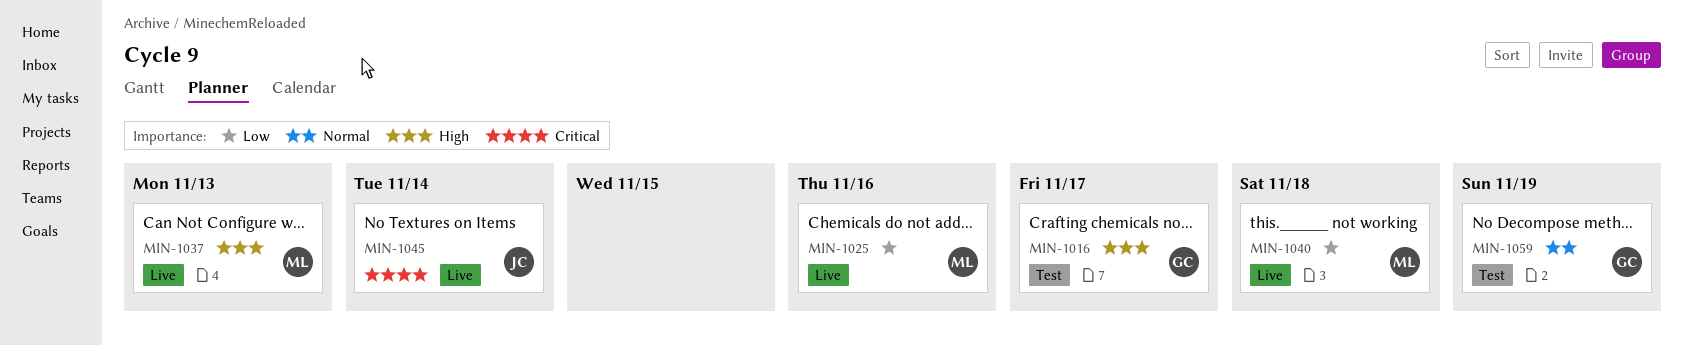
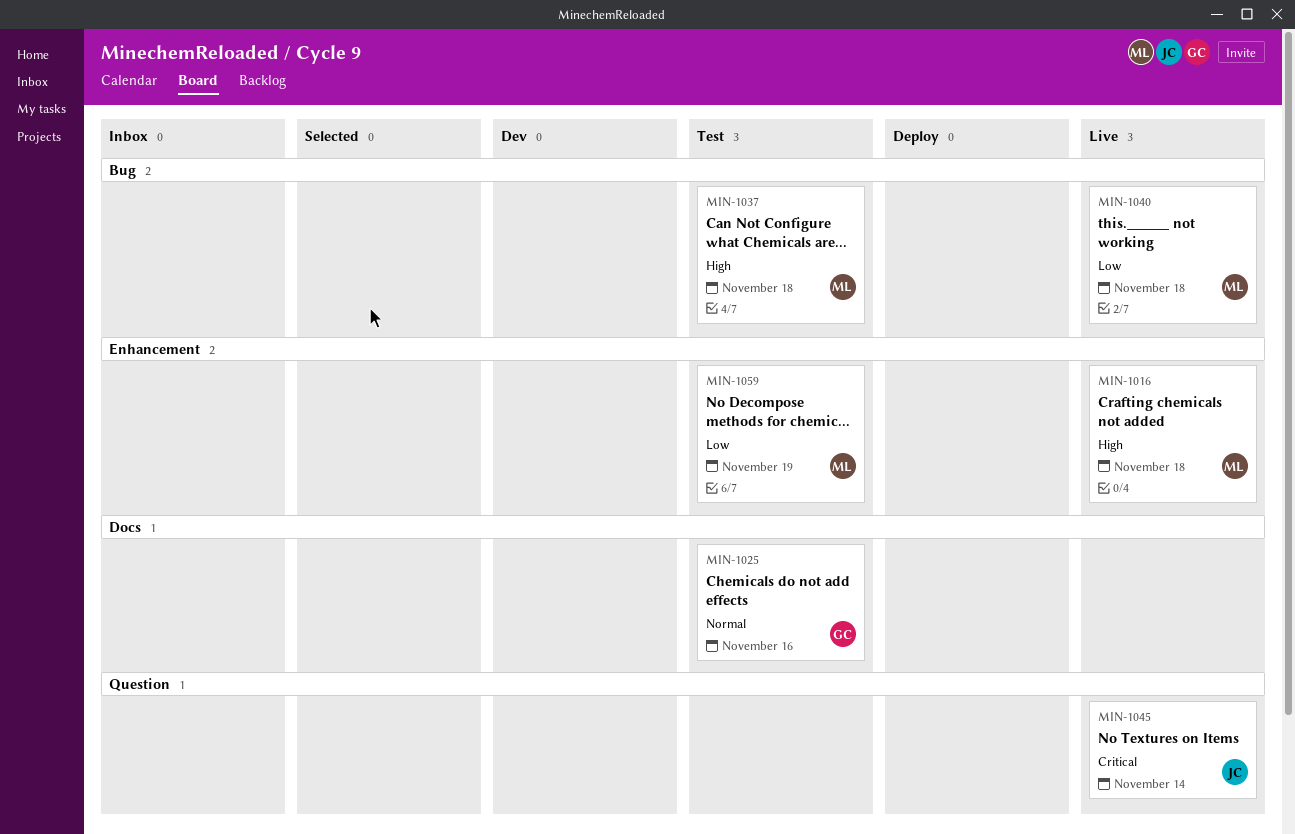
MIN-1016, status: Test -> Live
MIN-1016, owner: GC -> ML
MIN-1016, due: Nov 17 -> Nov 18
MIN-1025, status: Live -> Test
MIN-1025, owner: ML -> GC
MIN-1025, priority: Low -> Normal
MIN-1037, status: Live -> Test
MIN-1037, due: Nov 13 -> Nov 18
MIN-1059, owner: GC -> ML
MIN-1059, priority: Normal -> Low

